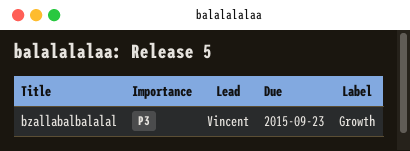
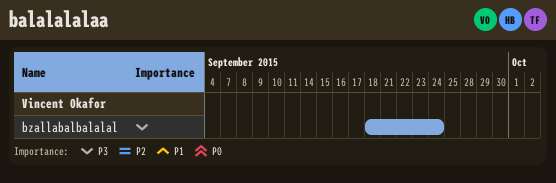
bzallabalbalalal, due: Sep 23 -> Sep 24

